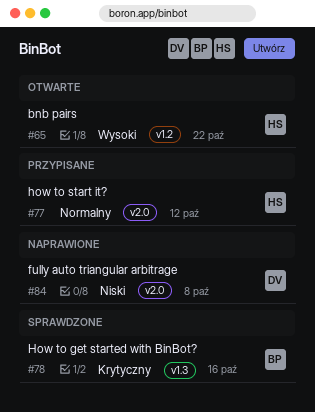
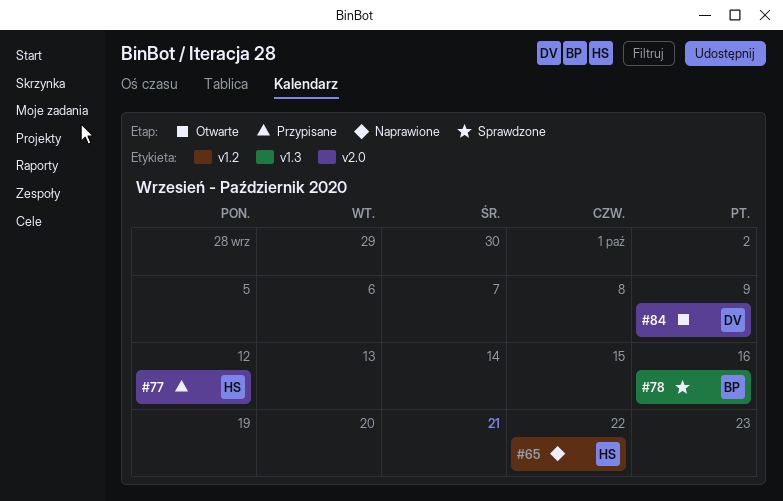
#65, status: Otwarte -> Naprawione
#84, status: Naprawione -> Otwarte
#84, due: Oct 8 -> Oct 9

